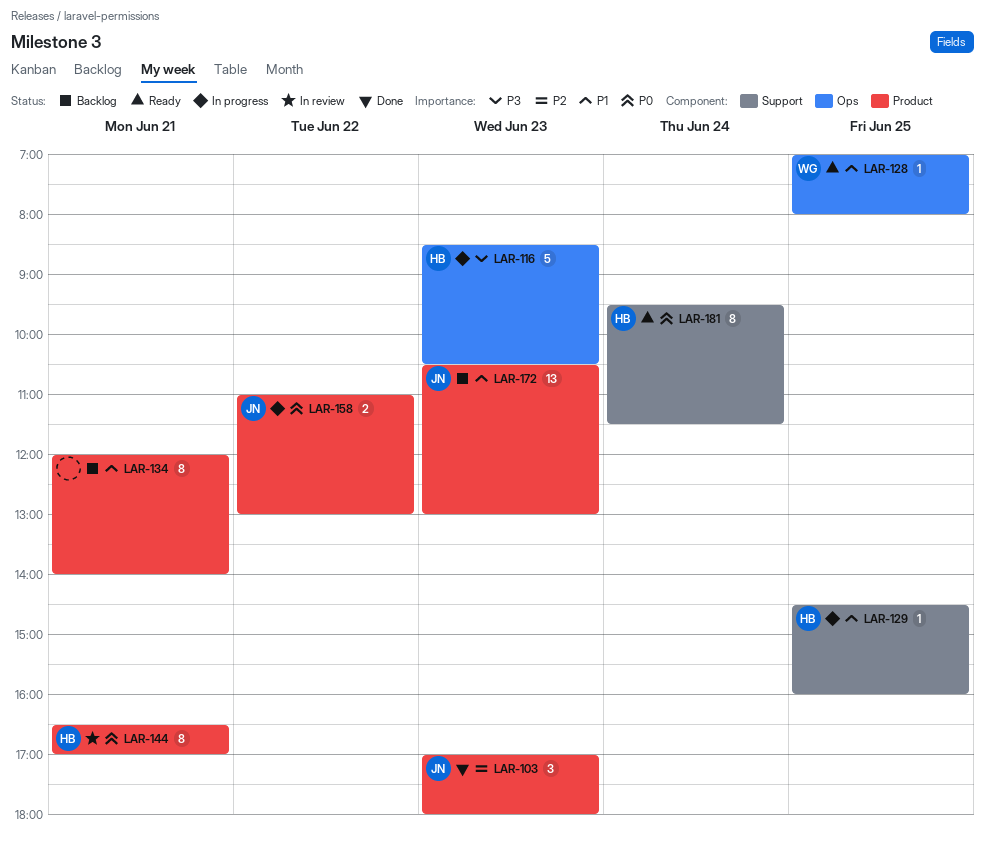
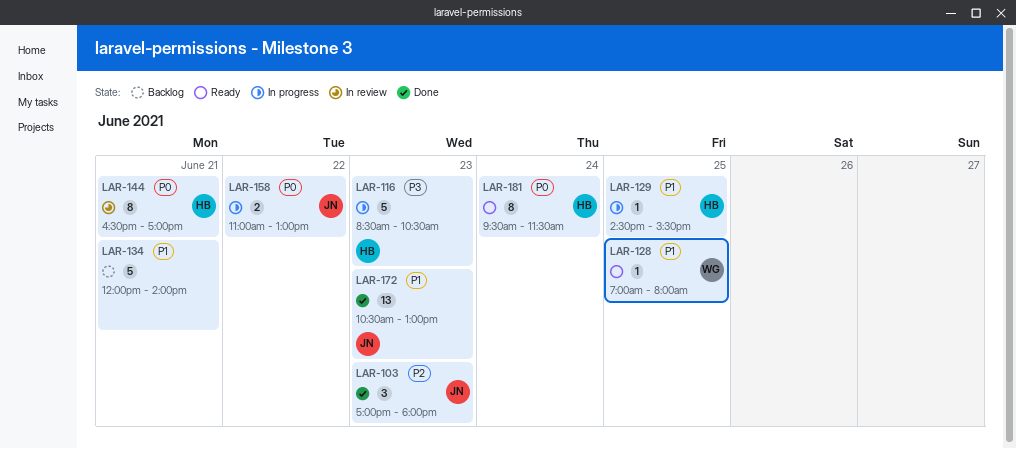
LAR-129, ends: 16:00 -> 15:30
LAR-134, estimate: 8 -> 5
LAR-172, status: Backlog -> Done

